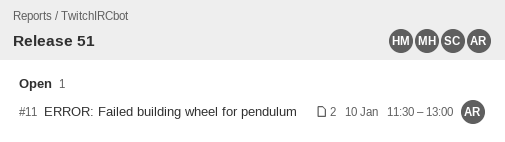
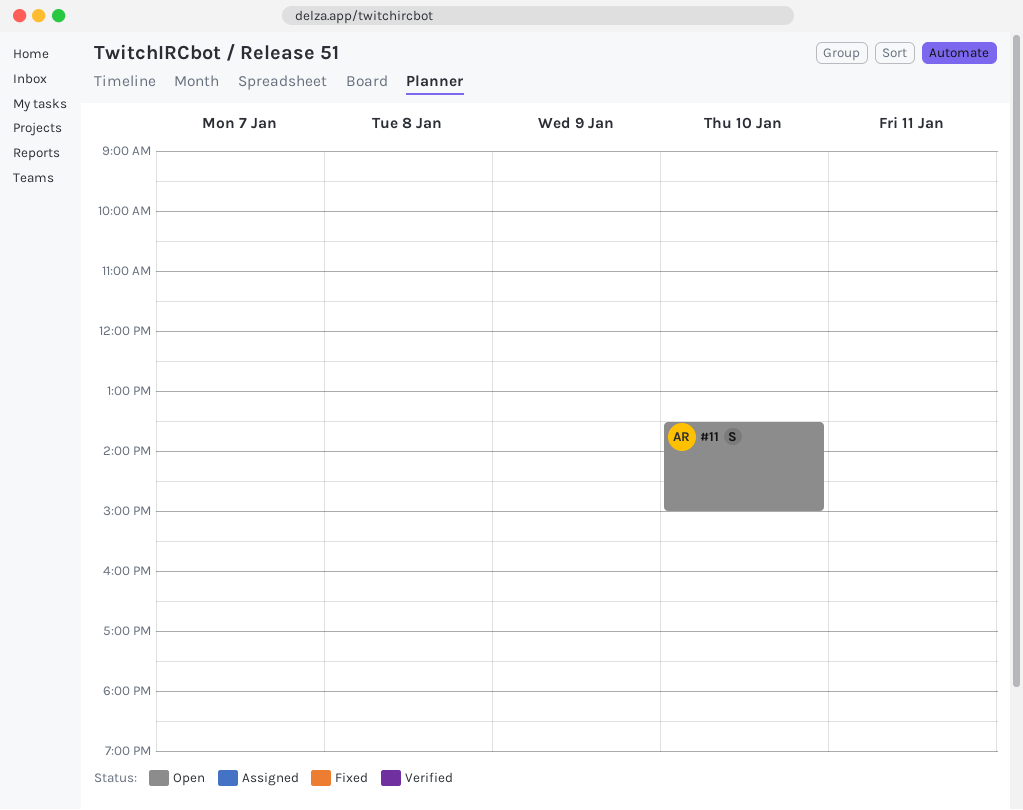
#11, begins: 11:30 -> 13:30
#11, ends: 13:00 -> 15:00

